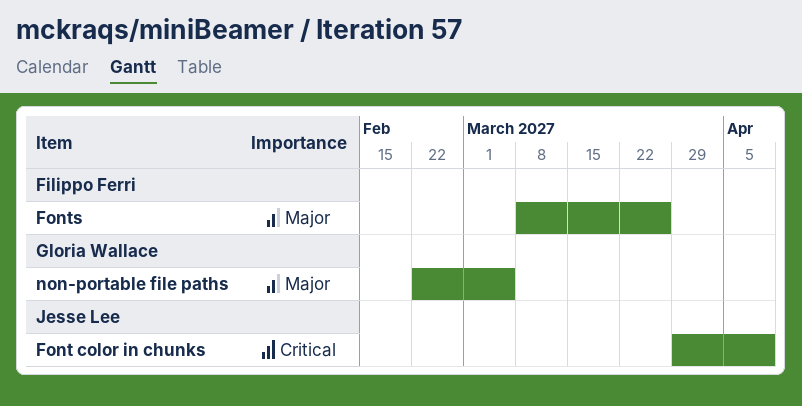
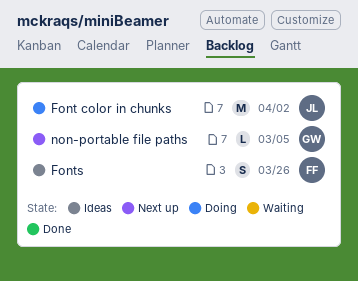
Font color in chunks, due: Apr 9 -> Apr 2

